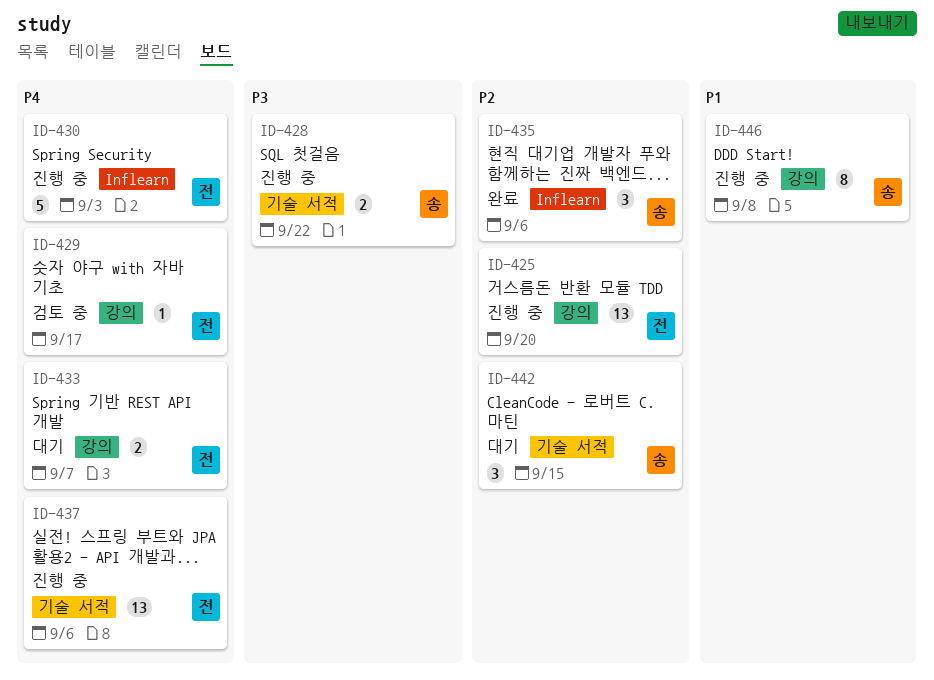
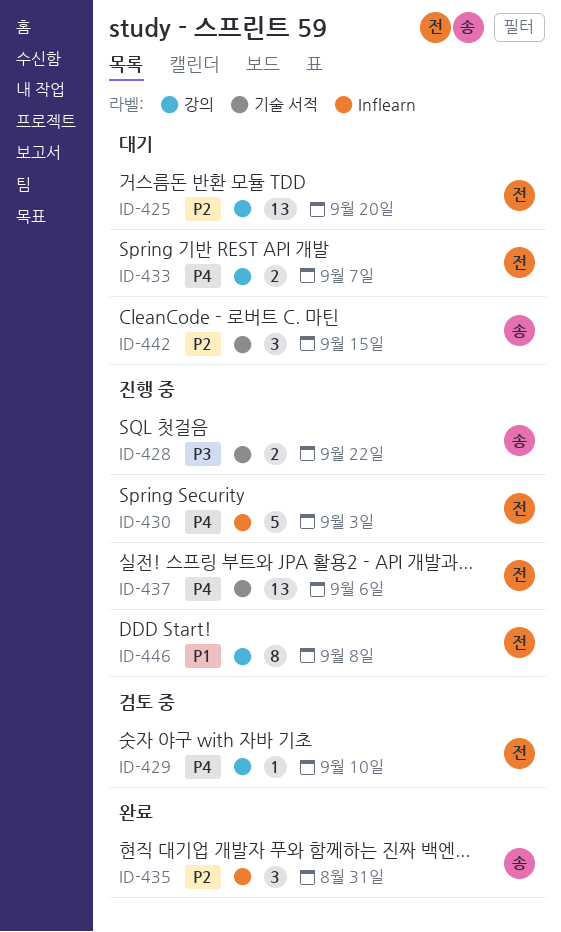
ID-425, status: 진행 중 -> 대기
ID-429, due: Sep 17 -> Sep 10
ID-435, due: Sep 6 -> Aug 31
ID-446, owner: 송 -> 전

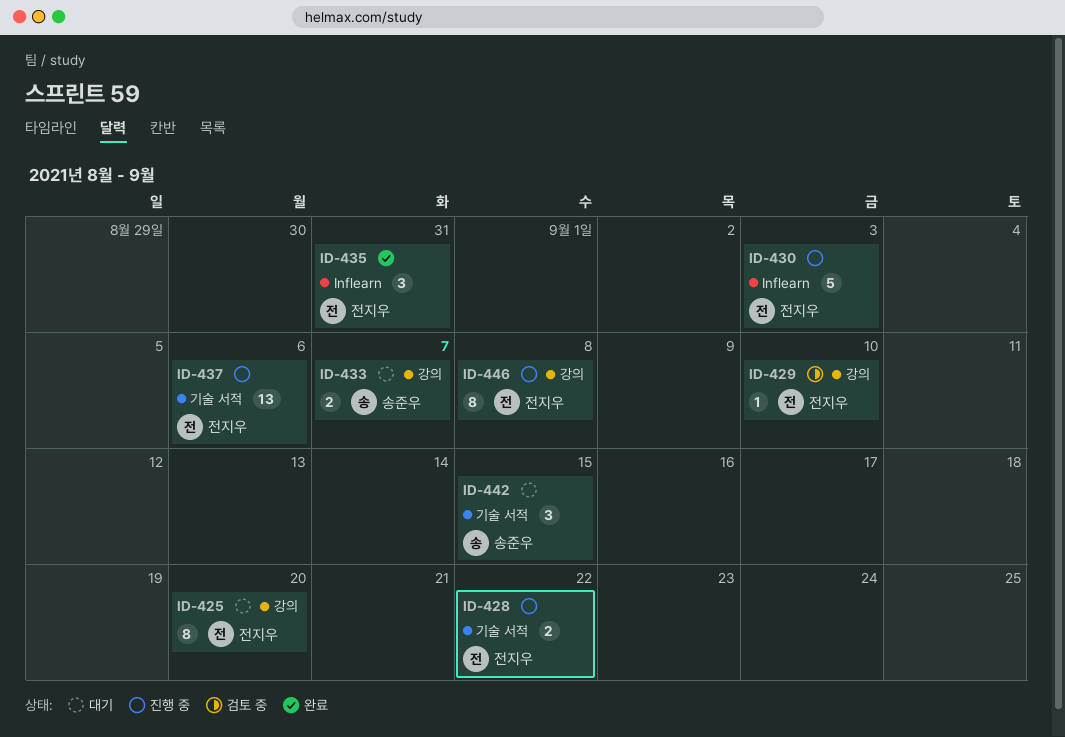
ID-425, estimate: 13 -> 8
ID-428, owner: 송준우 -> 전지우
ID-433, owner: 전지우 -> 송준우
ID-435, owner: 송준우 -> 전지우

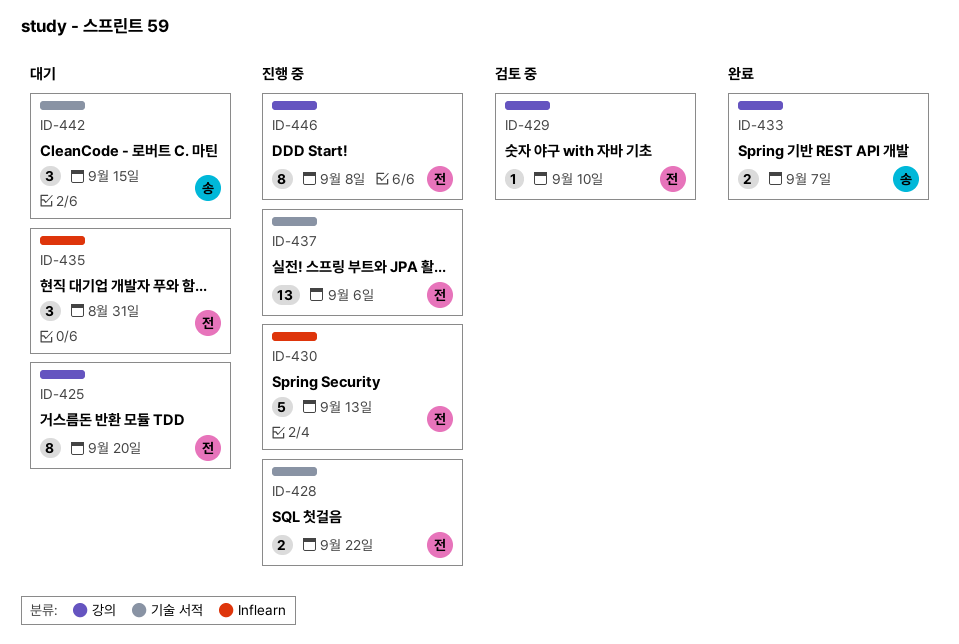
ID-430, due: Sep 3 -> Sep 13
ID-433, status: 대기 -> 완료
ID-435, status: 완료 -> 대기

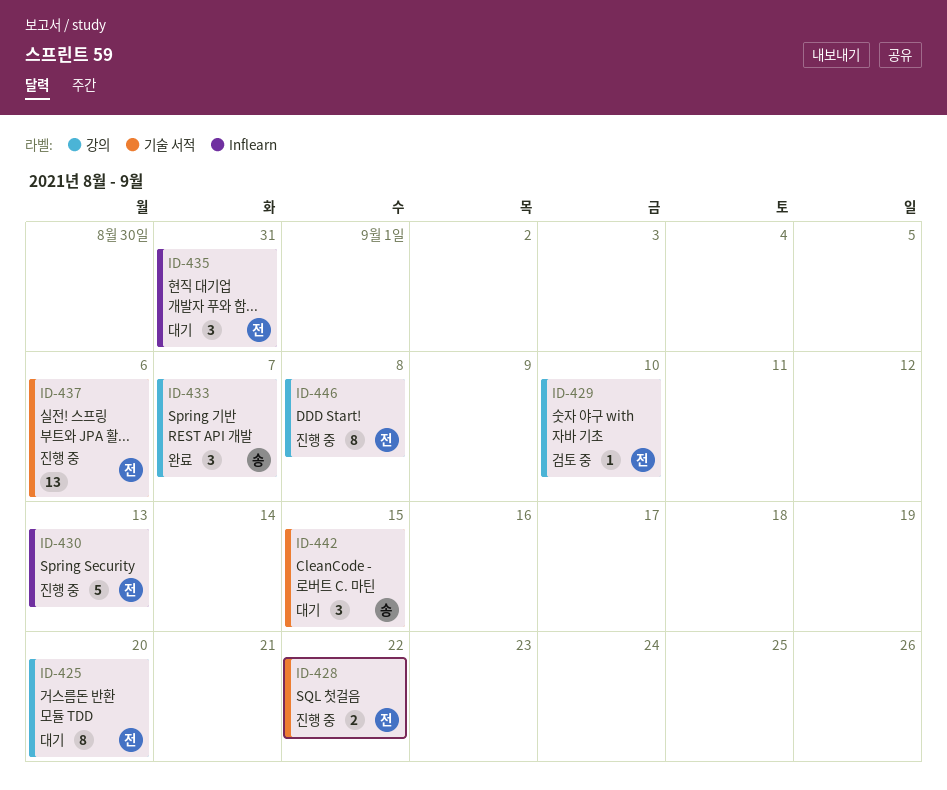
ID-433, estimate: 2 -> 3

